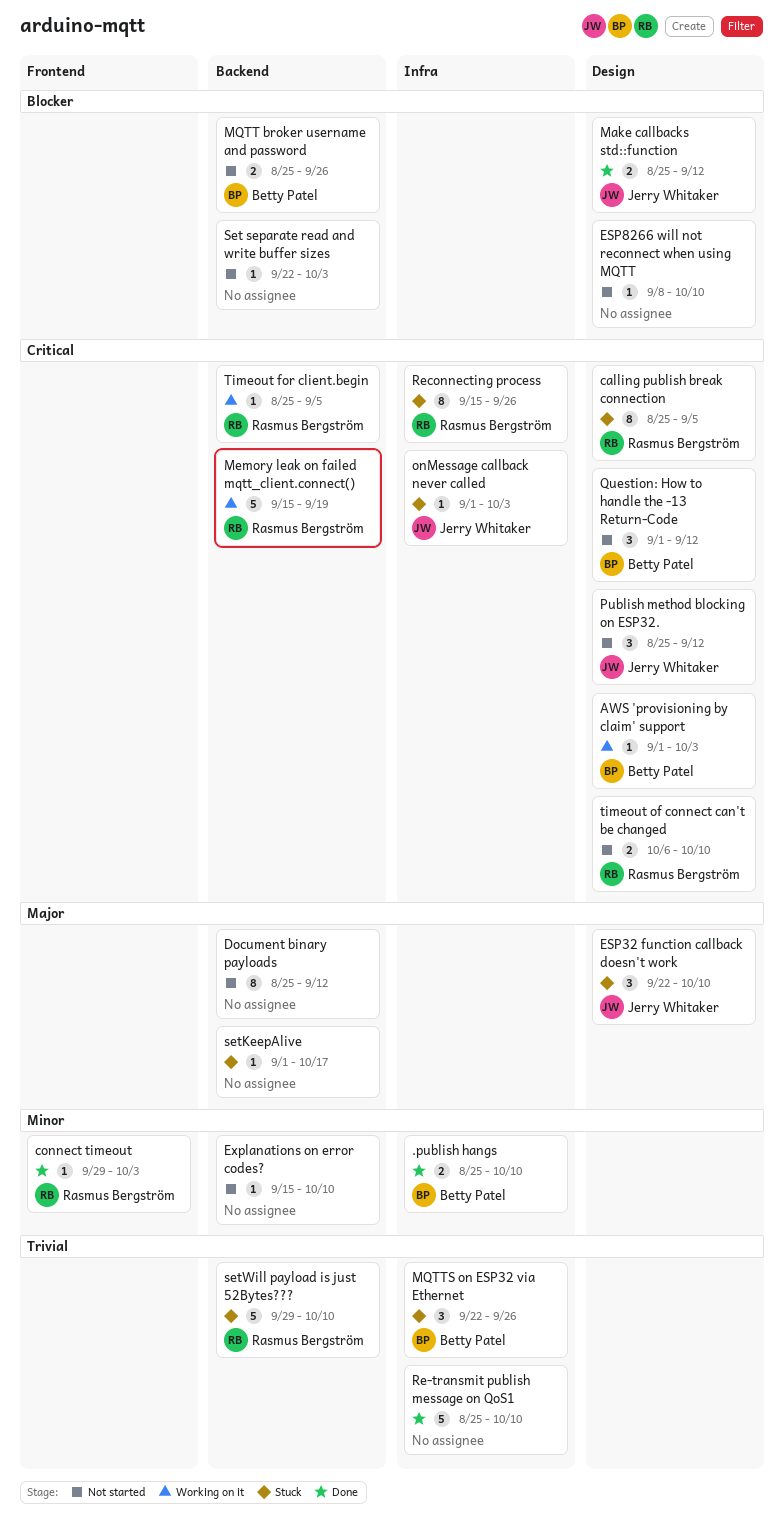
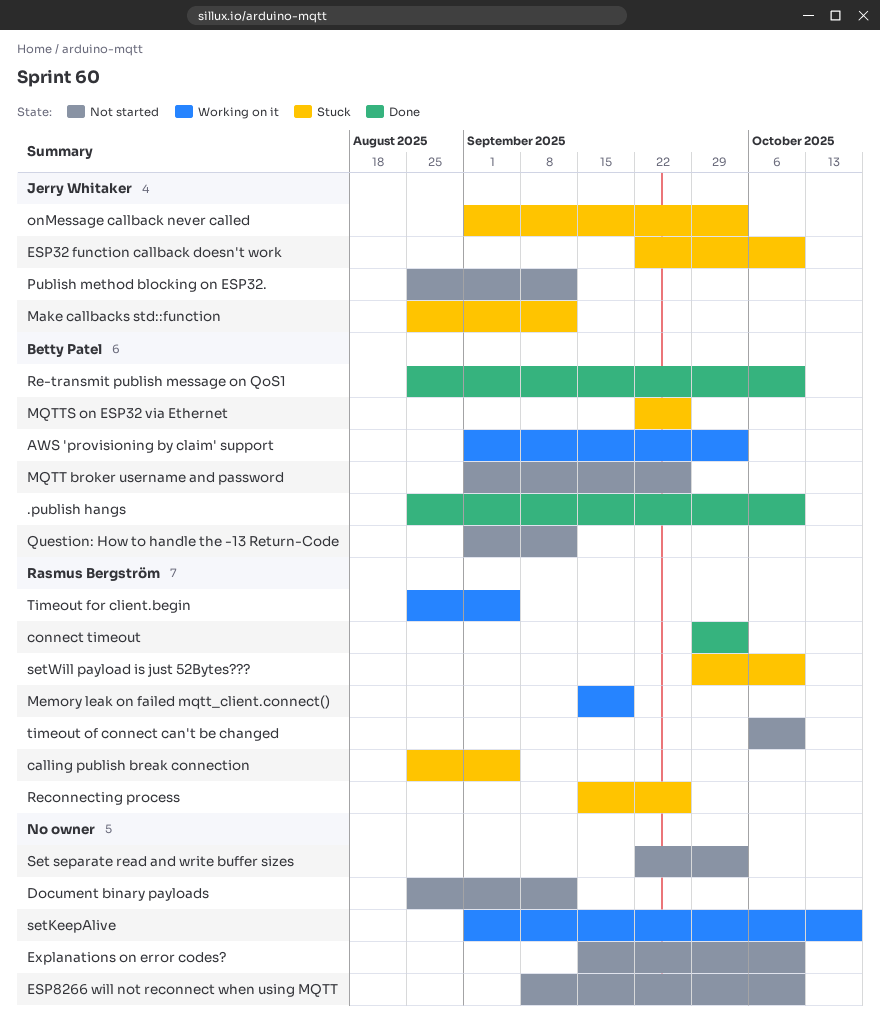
Make callbacks std::function, status: Done -> Stuck
MQTT broker username and password, start: Aug 25 -> Sep 1
Re-transmit publish message on QoS1, owner: none -> Betty Patel
setKeepAlive, status: Stuck -> Working on it

